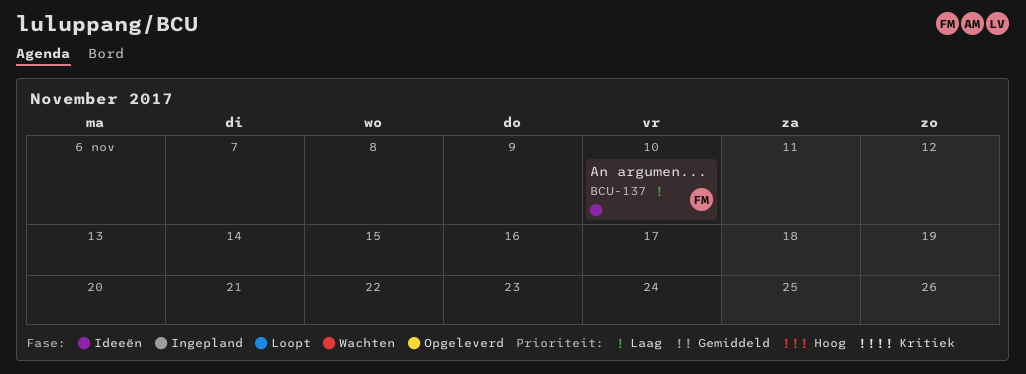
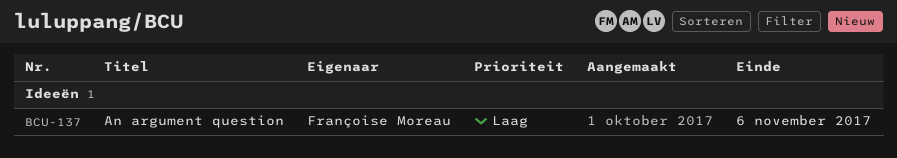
BCU-137, due: Nov 10 -> Nov 6

